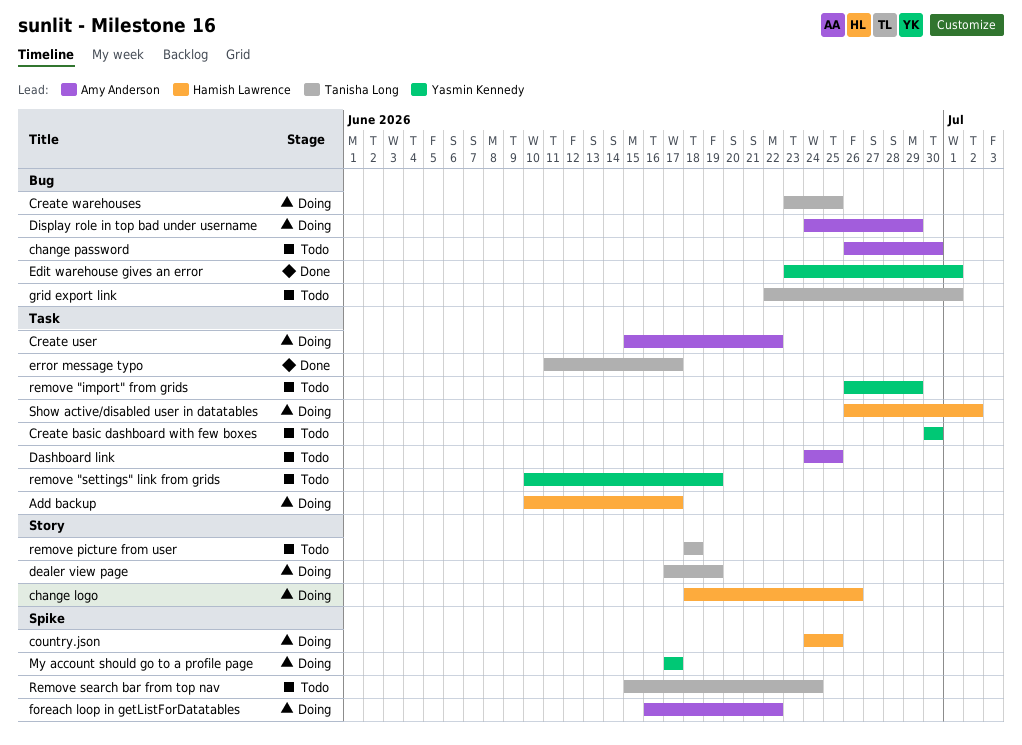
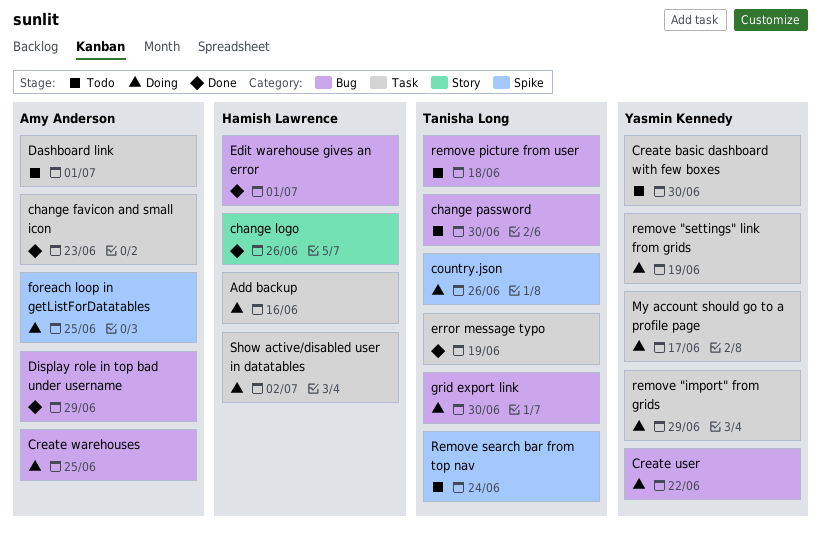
Add backup, due: Jun 17 -> Jun 16
change favicon and small icon: none -> present
change logo, status: Doing -> Done
change password, owner: Amy Anderson -> Tanisha Long
country.json, owner: Hamish Lawrence -> Tanisha Long
country.json, due: Jun 25 -> Jun 26
Create user, owner: Amy Anderson -> Yasmin Kennedy
Create user, label: Task -> Bug
Create warehouses, owner: Tanisha Long -> Amy Anderson
Dashboard link, due: Jun 25 -> Jul 1
dealer view page: present -> none
Display role in top bad under username, status: Doing -> Done
Edit warehouse gives an error, owner: Yasmin Kennedy -> Hamish Lawrence
error message typo, due: Jun 17 -> Jun 19
foreach loop in getListForDatatables, due: Jun 22 -> Jun 25
grid export link, status: Todo -> Doing
grid export link, due: Jul 1 -> Jun 30
My account should go to a profile page, label: Spike -> Task
remove "import" from grids, status: Todo -> Doing
remove "settings" link from grids, status: Todo -> Doing
remove picture from user, label: Story -> Bug

